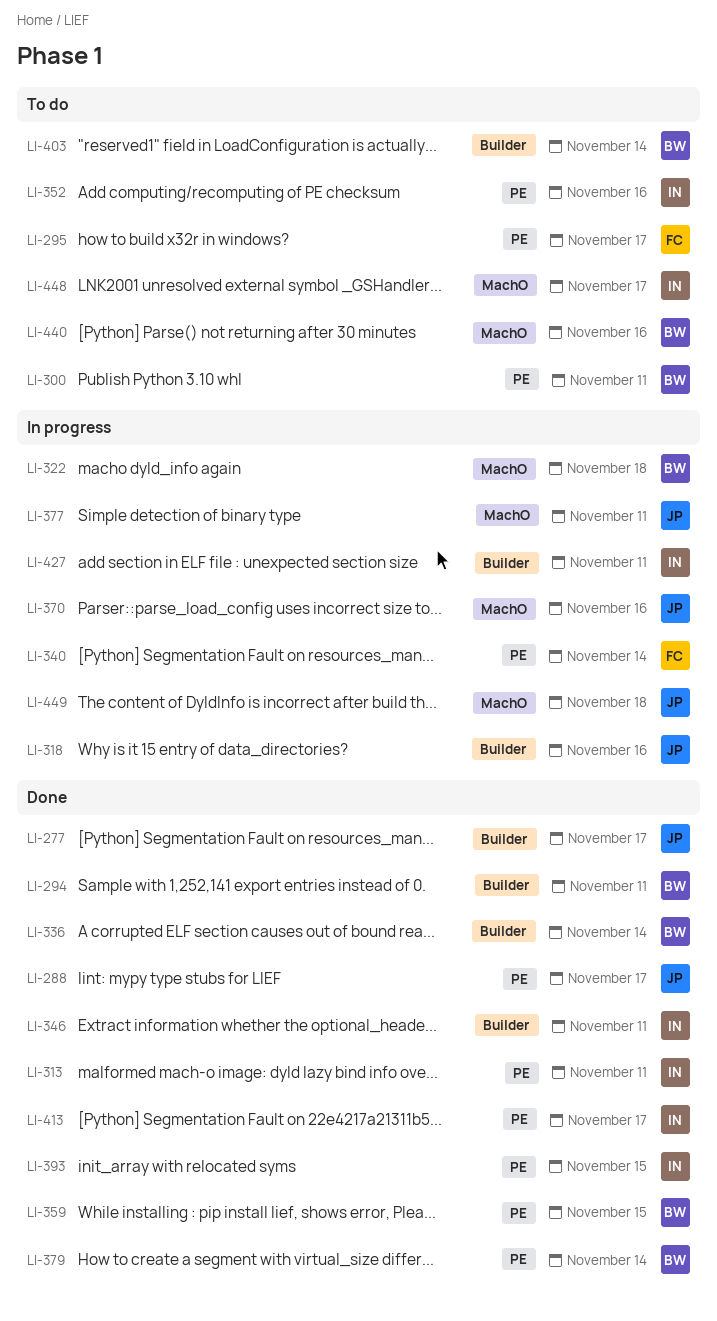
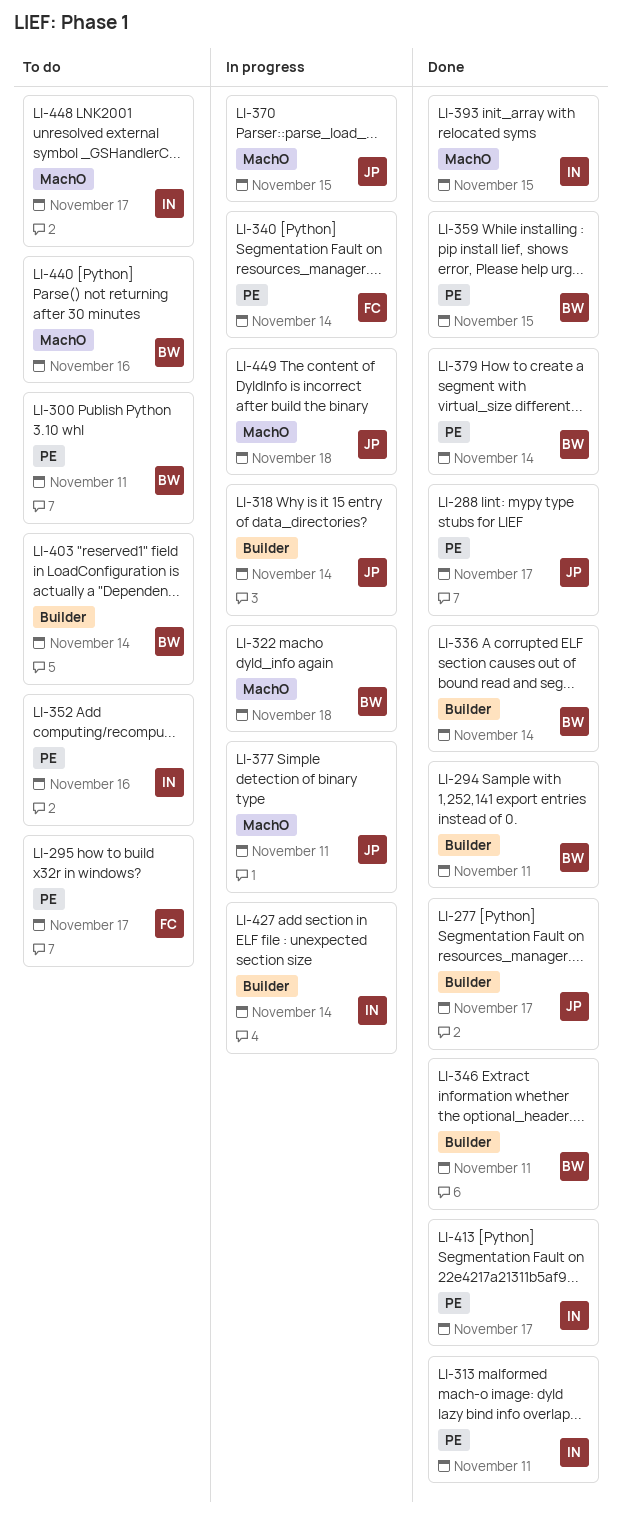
LI-318, due: Nov 16 -> Nov 14
LI-346, owner: IN -> BW
LI-370, due: Nov 16 -> Nov 15
LI-393, label: PE -> MachO
LI-427, due: Nov 11 -> Nov 14

